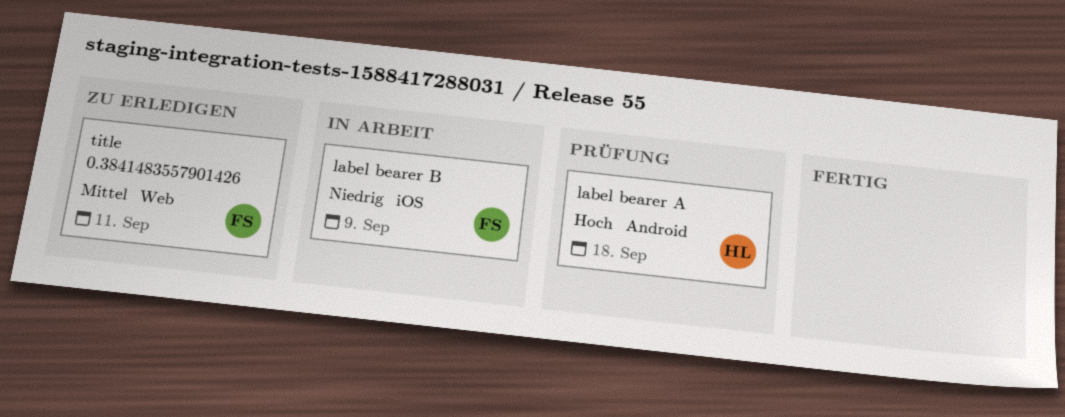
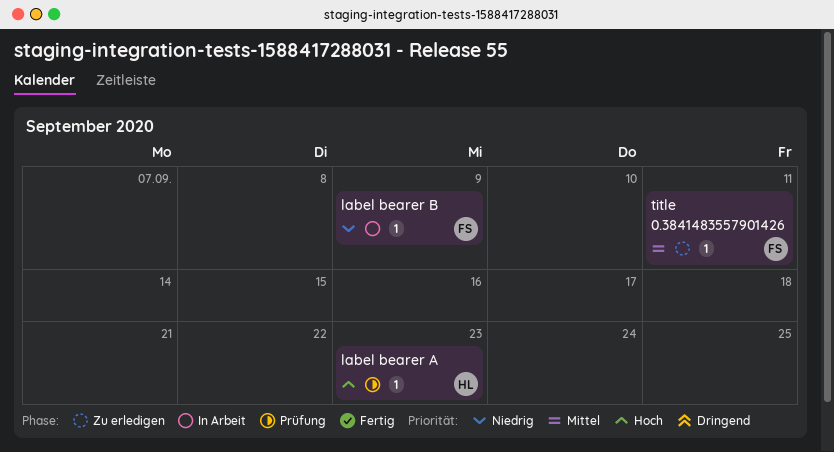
label bearer A, due: Sep 18 -> Sep 23

